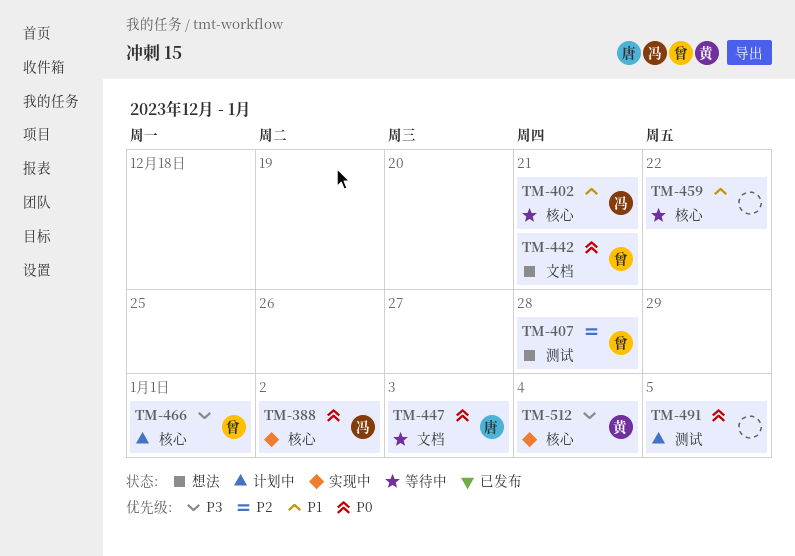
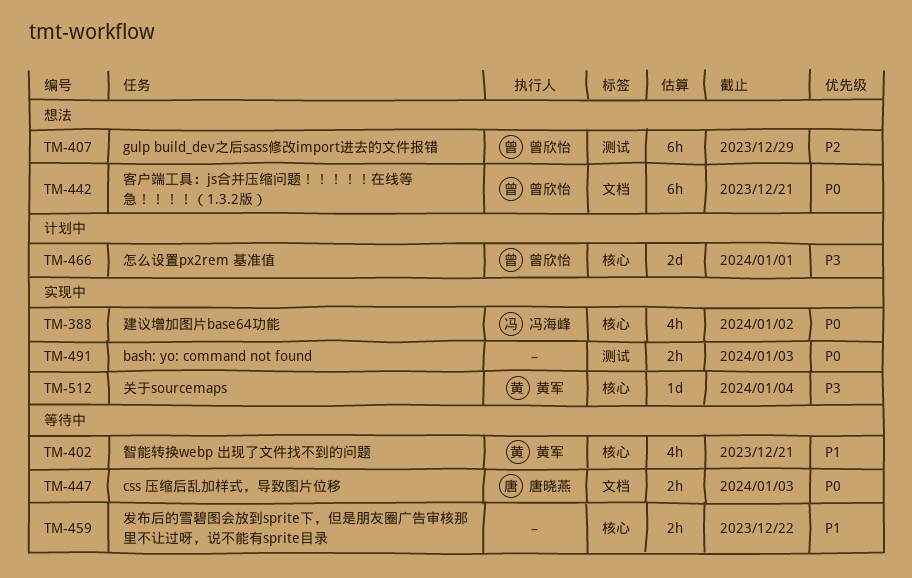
TM-402, owner: 冯海峰 -> 黄军
TM-407, due: Dec 28 -> Dec 29
TM-491, status: 计划中 -> 实现中
TM-491, due: Jan 5 -> Jan 3

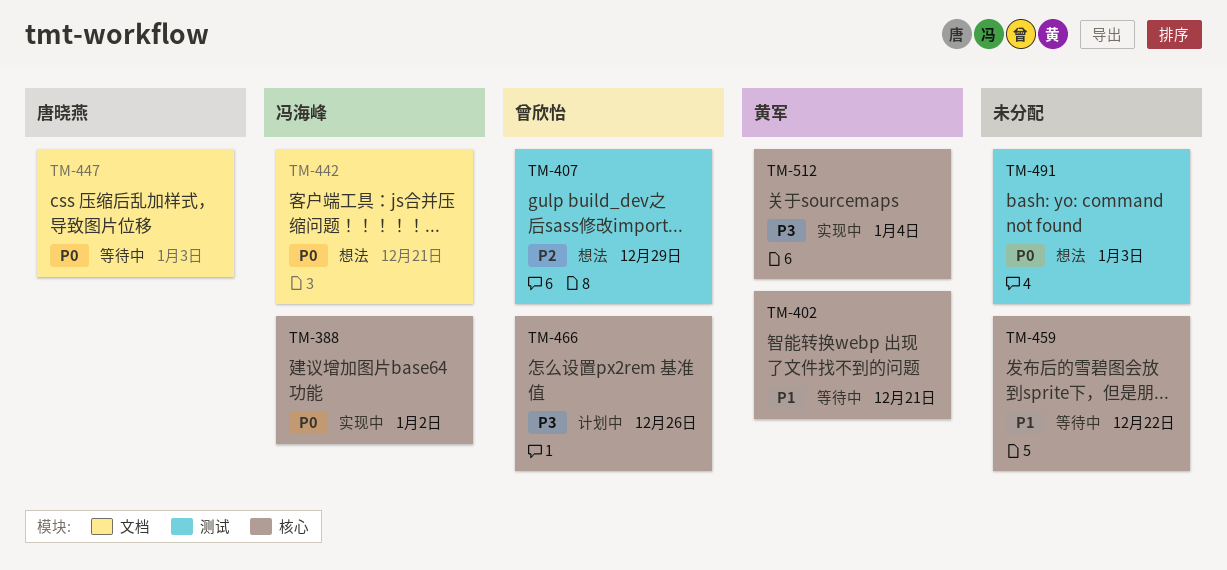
TM-442, owner: 曾欣怡 -> 冯海峰
TM-466, due: Jan 1 -> Dec 26
TM-491, status: 实现中 -> 想法

